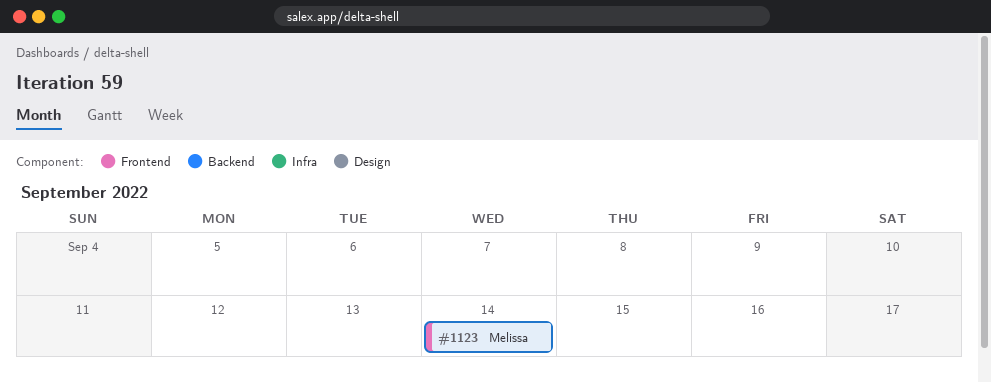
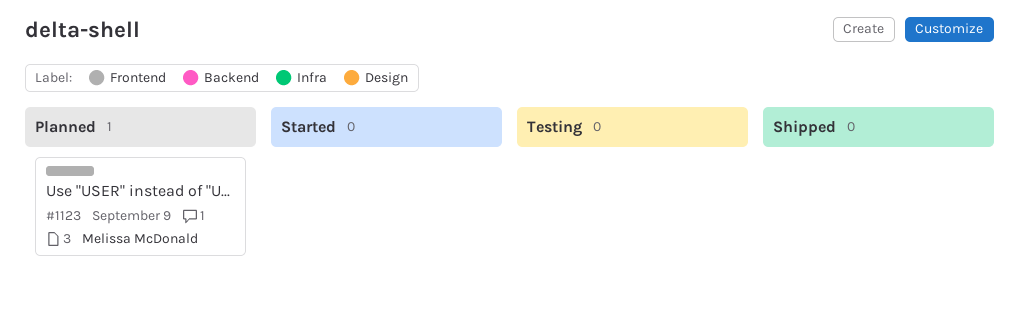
#1123, due: Sep 14 -> Sep 9

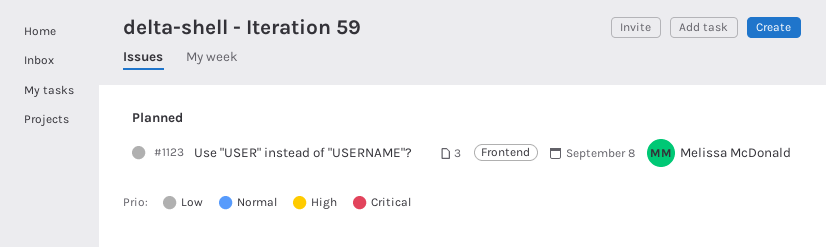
#1123, due: Sep 9 -> Sep 8

